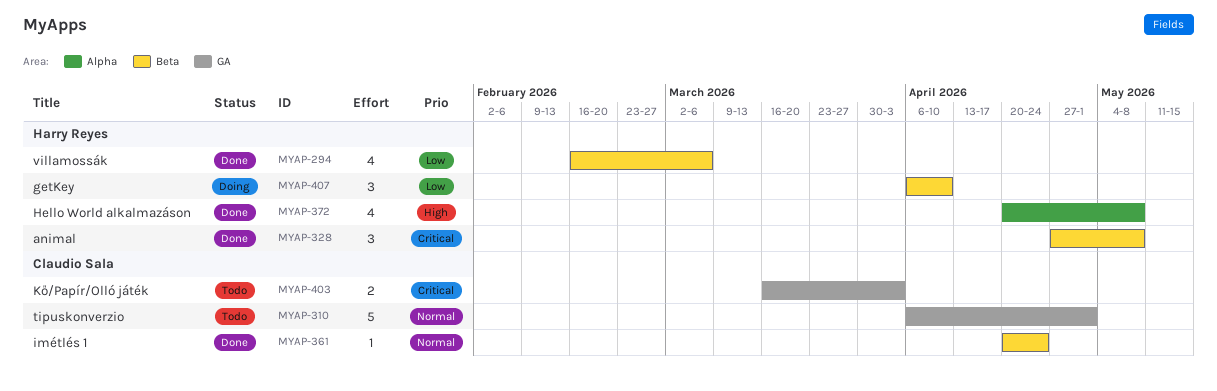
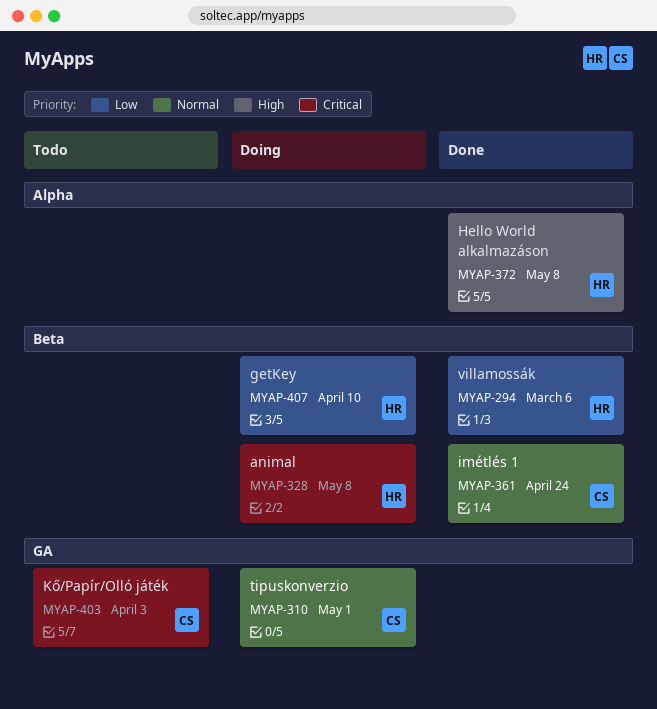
MYAP-310, status: Todo -> Doing
MYAP-328, status: Done -> Doing

